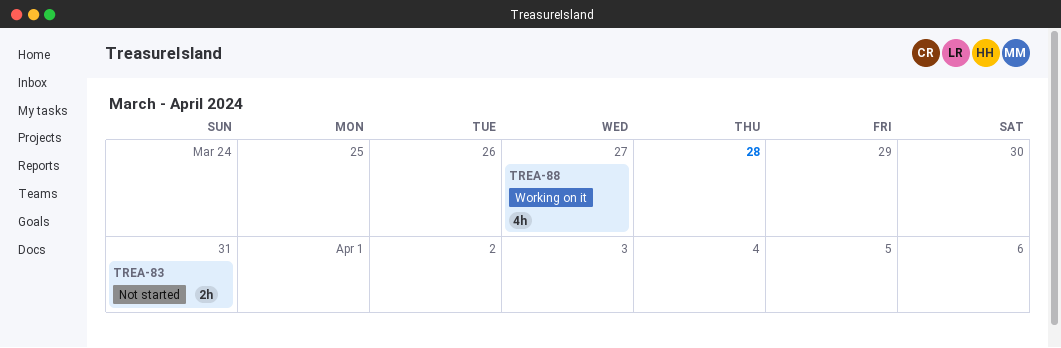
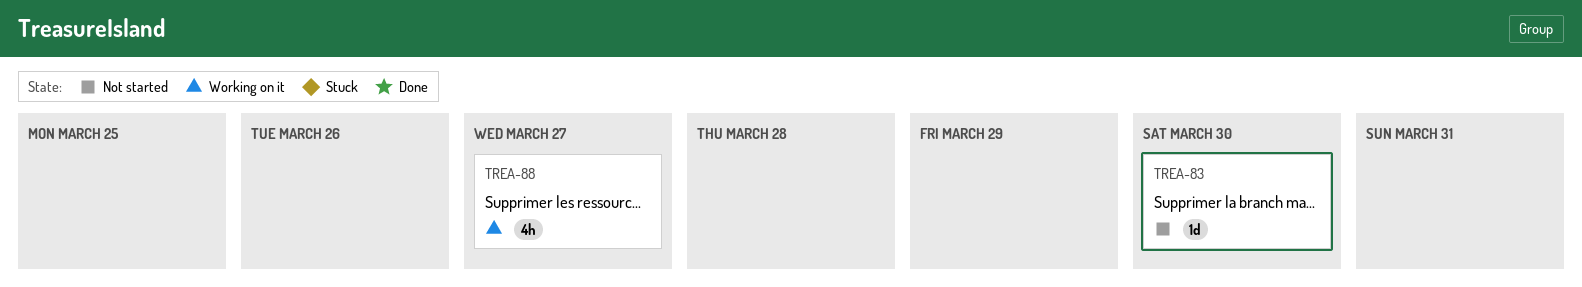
TREA-83, estimate: 2h -> 1d
TREA-83, due: Mar 31 -> Mar 30

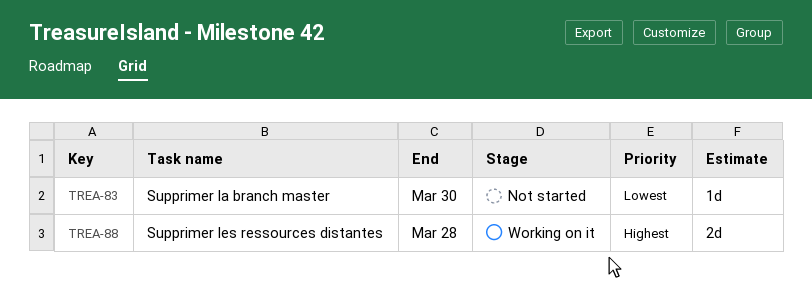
TREA-88, estimate: 4h -> 2d
TREA-88, due: Mar 27 -> Mar 28

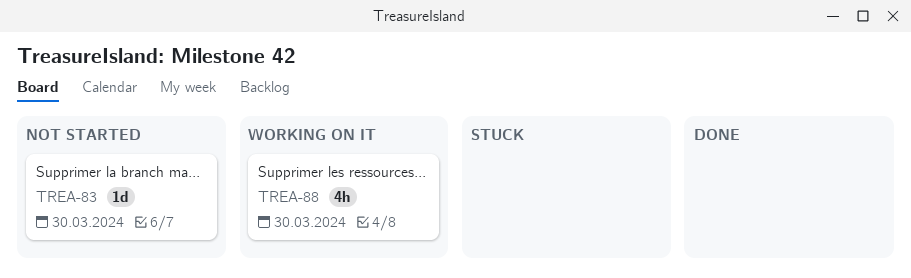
TREA-88, estimate: 2d -> 4h
TREA-88, due: Mar 28 -> Mar 30

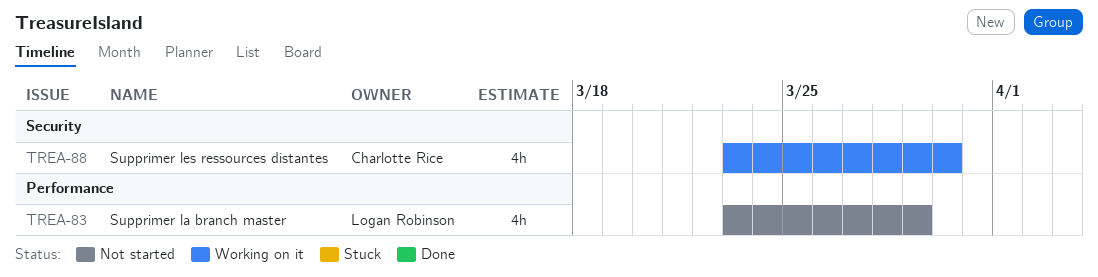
TREA-83, estimate: 1d -> 4h
TREA-83, due: Mar 30 -> Mar 29

